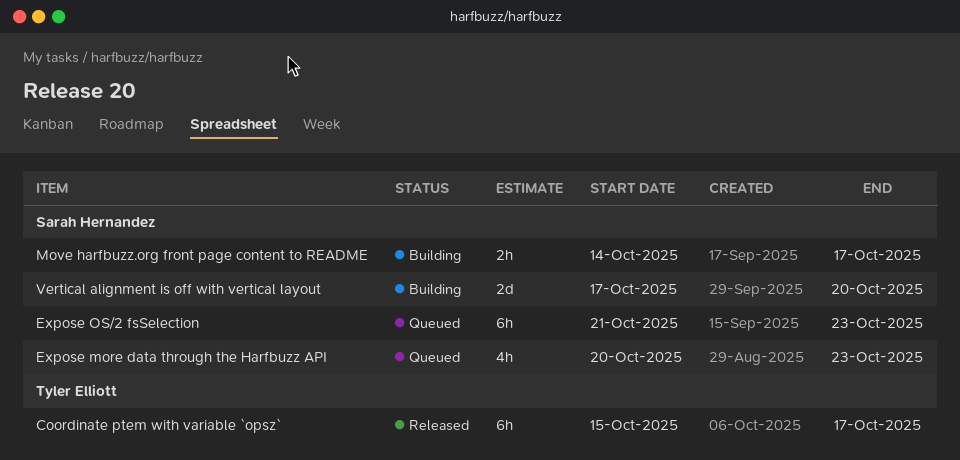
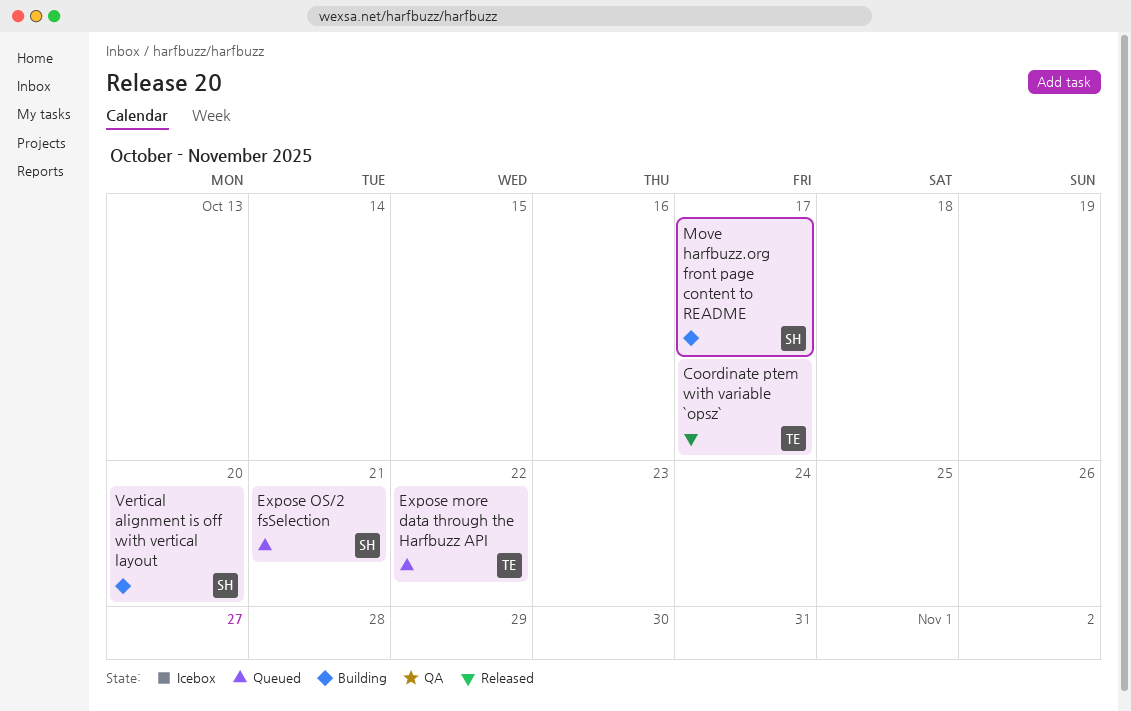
Expose more data through the Harfbuzz API, owner: Sarah Hernandez -> Tyler Elliott
Expose more data through the Harfbuzz API, due: Oct 23 -> Oct 22
Expose OS/2 fsSelection, due: Oct 23 -> Oct 21

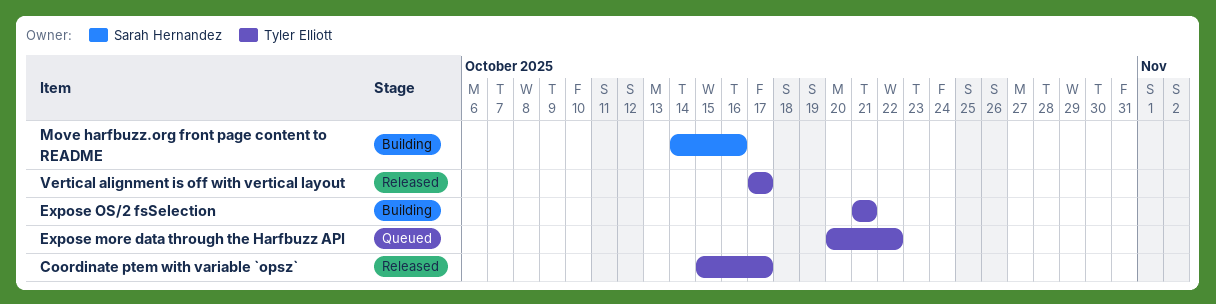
Expose OS/2 fsSelection, status: Queued -> Building
Expose OS/2 fsSelection, owner: Sarah Hernandez -> Tyler Elliott
Move harfbuzz.org front page content to README, due: Oct 17 -> Oct 16
Vertical alignment is off with vertical layout, status: Building -> Released
Vertical alignment is off with vertical layout, owner: Sarah Hernandez -> Tyler Elliott
Vertical alignment is off with vertical layout, due: Oct 20 -> Oct 17

